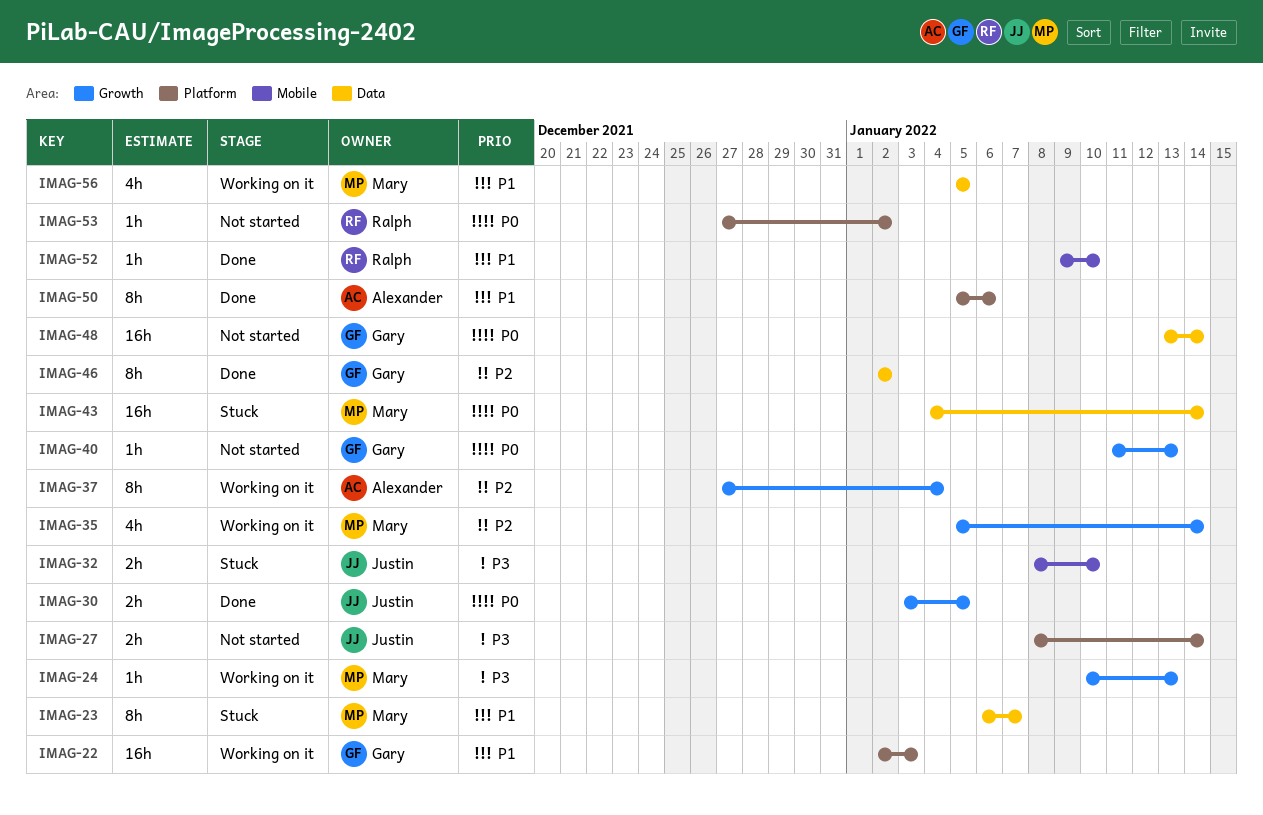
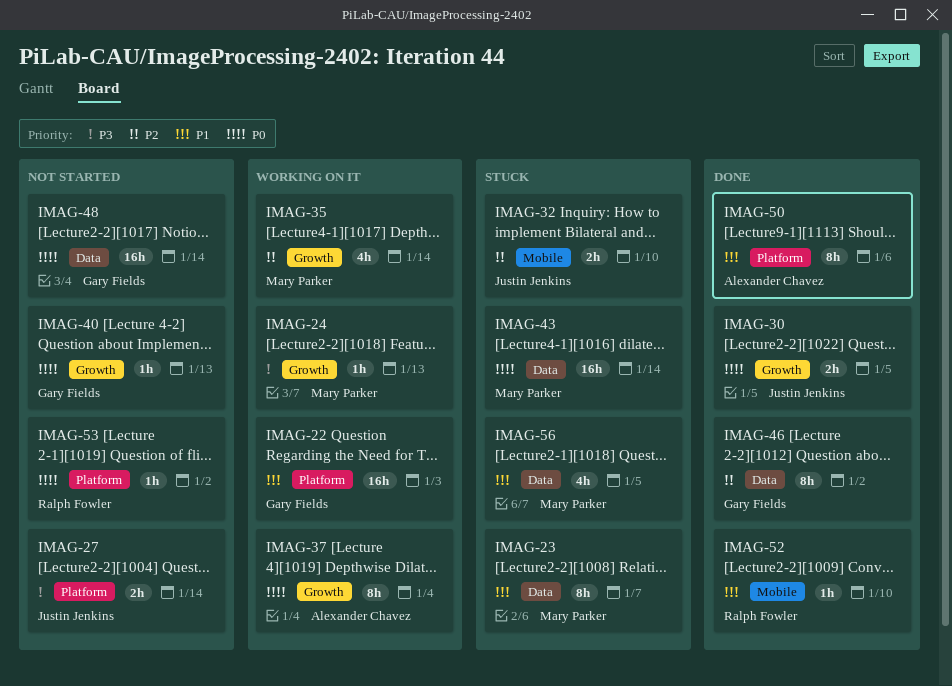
IMAG-32, priority: P3 -> P2
IMAG-37, priority: P2 -> P0
IMAG-56, status: Working on it -> Stuck

